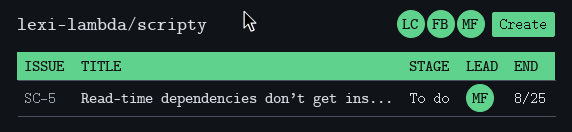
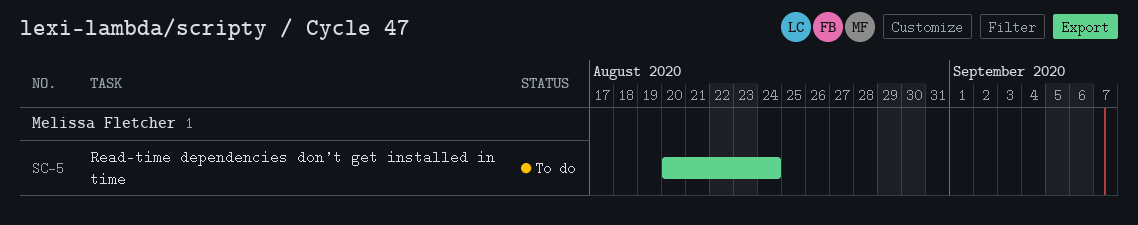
SC-5, due: Aug 25 -> Aug 24

